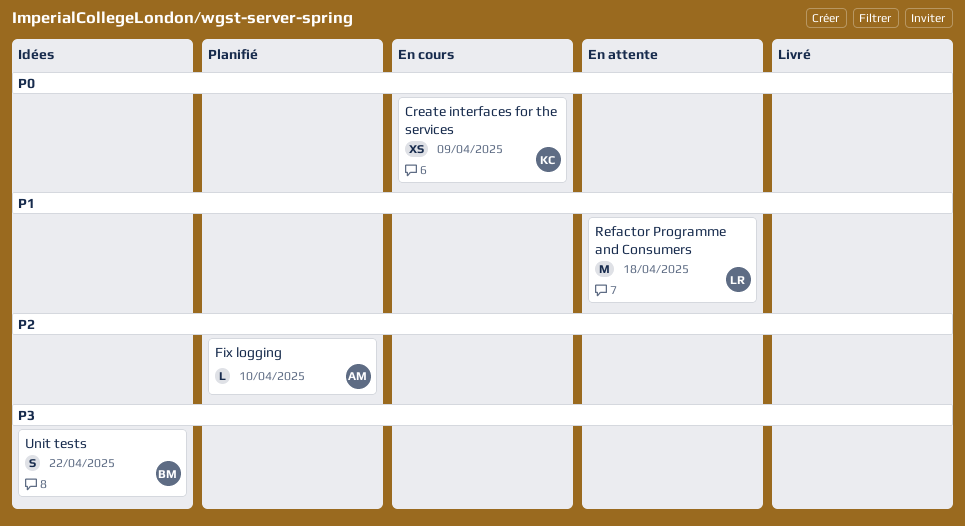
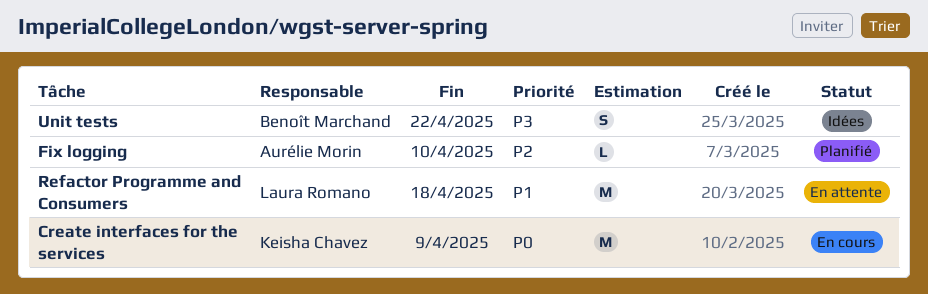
Create interfaces for the services, estimate: XS -> M

